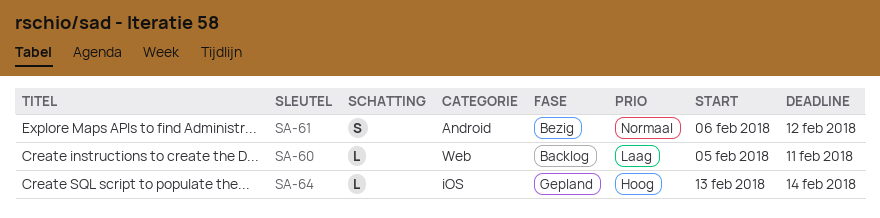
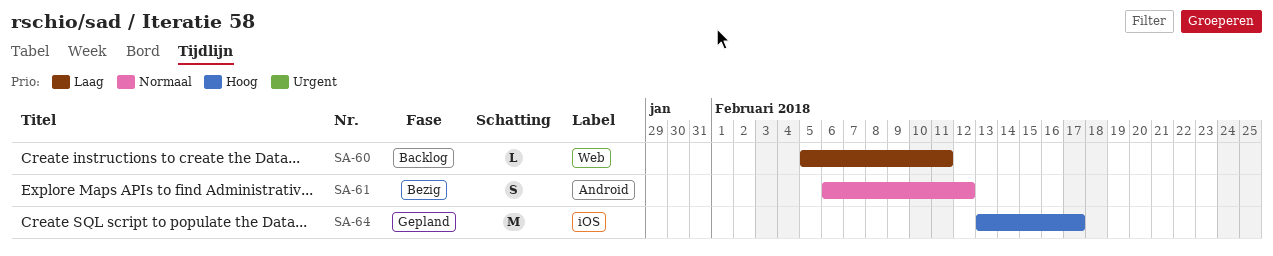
SA-64, estimate: L -> M
SA-64, due: Feb 14 -> Feb 17

